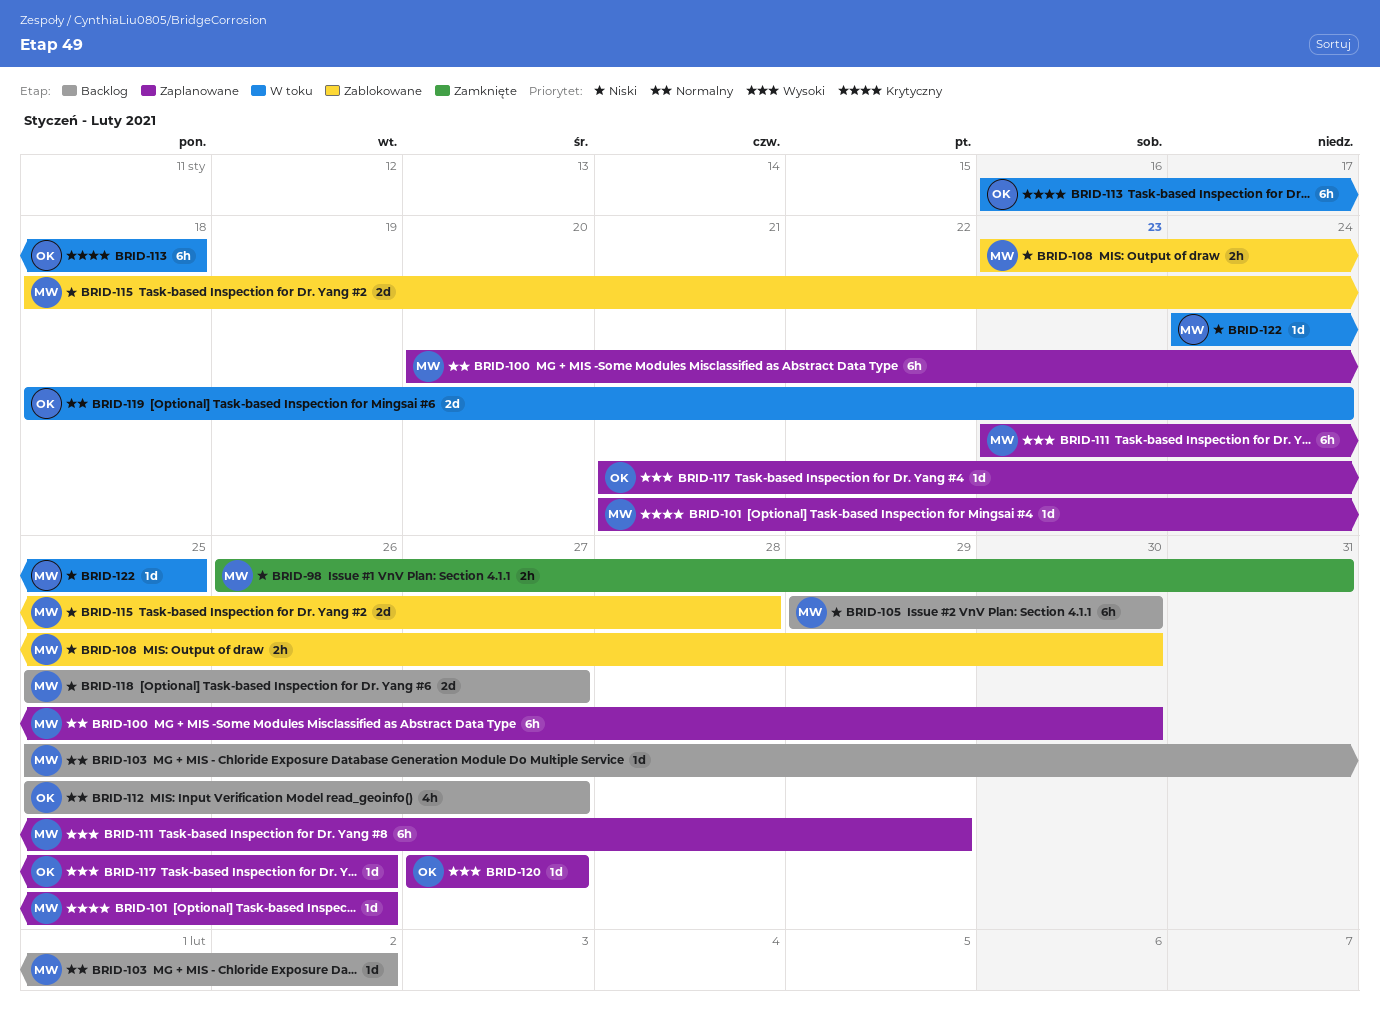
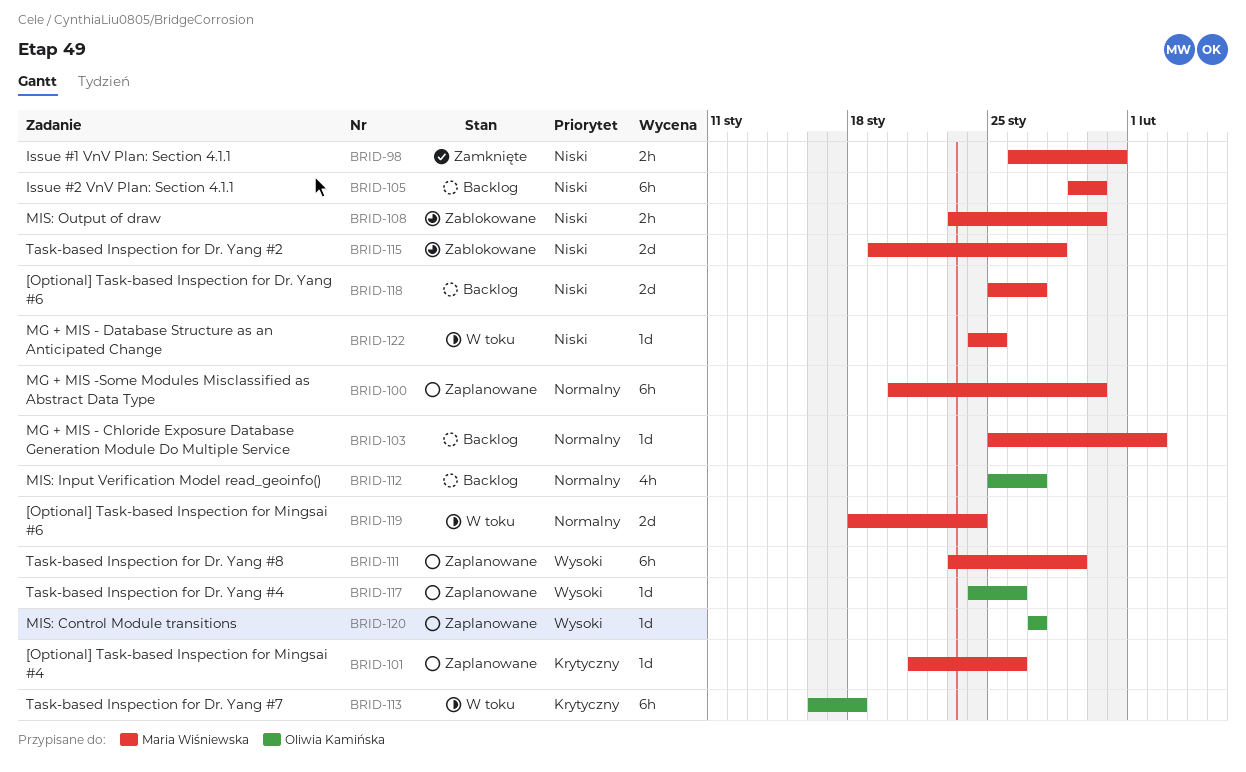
BRID-115, start: Jan 18 -> Jan 19
BRID-117, start: Jan 21 -> Jan 24
BRID-119, owner: Oliwia Kamińska -> Maria Wiśniewska

